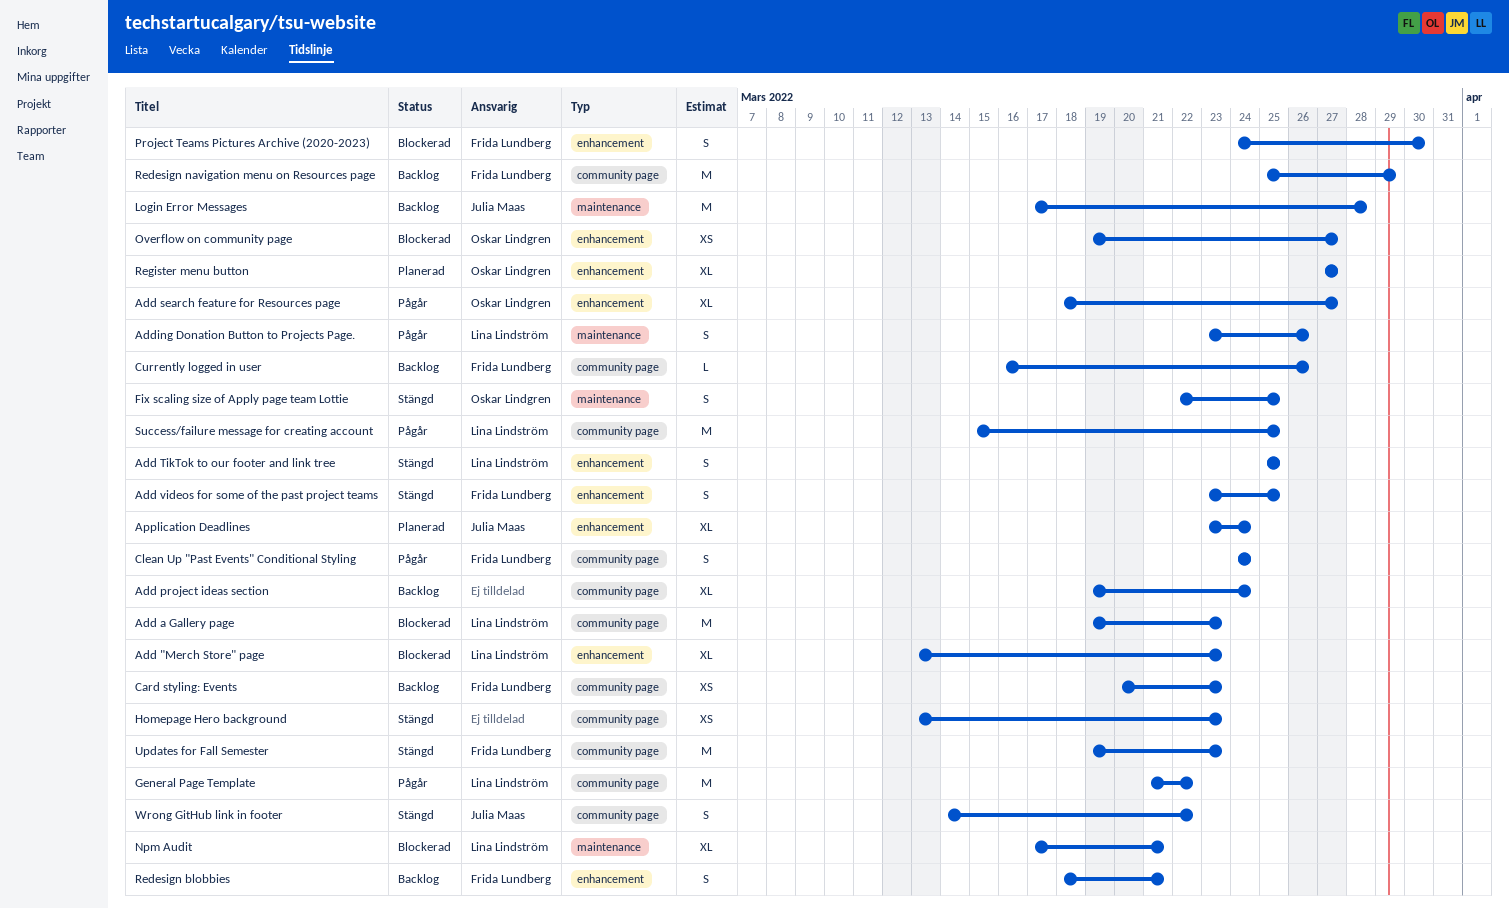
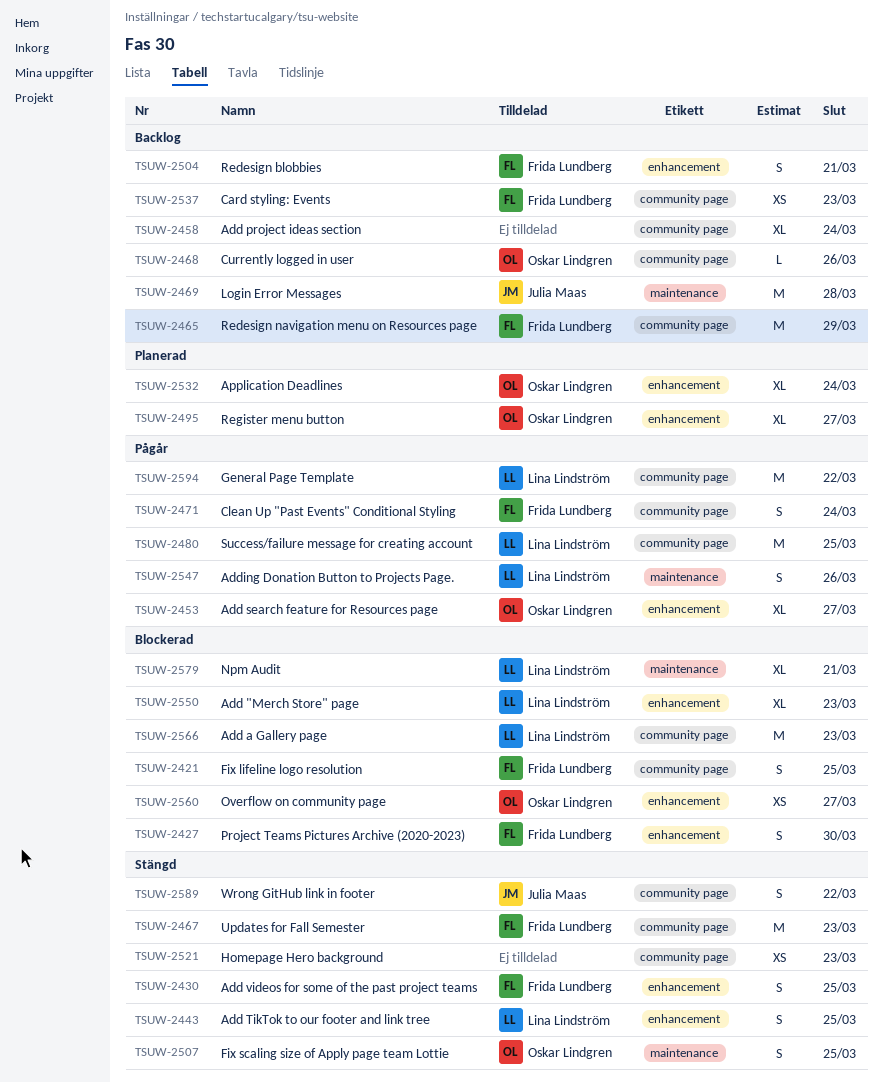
Application Deadlines, owner: Julia Maas -> Oskar Lindgren
Currently logged in user, owner: Frida Lundberg -> Oskar Lindgren
Fix lifeline logo resolution: none -> present

